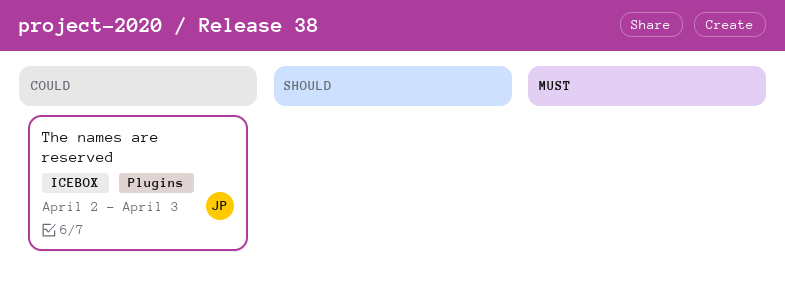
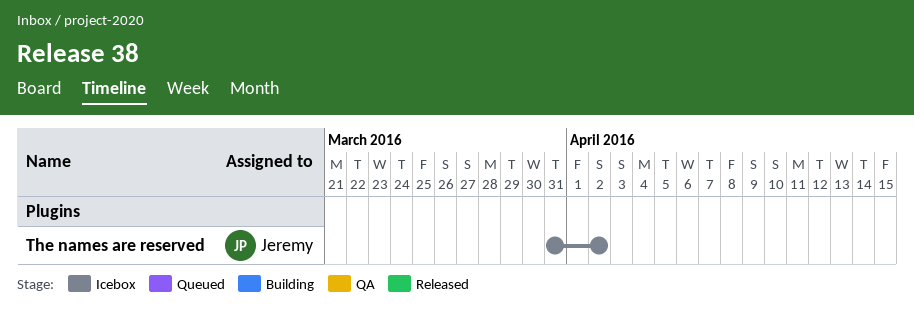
The names are reserved, start: Apr 2 -> Mar 31
The names are reserved, due: Apr 3 -> Apr 2

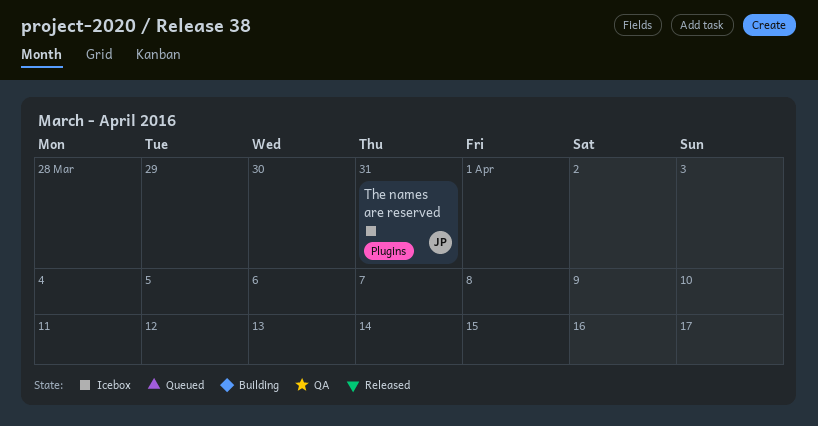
The names are reserved, due: Apr 2 -> Mar 31

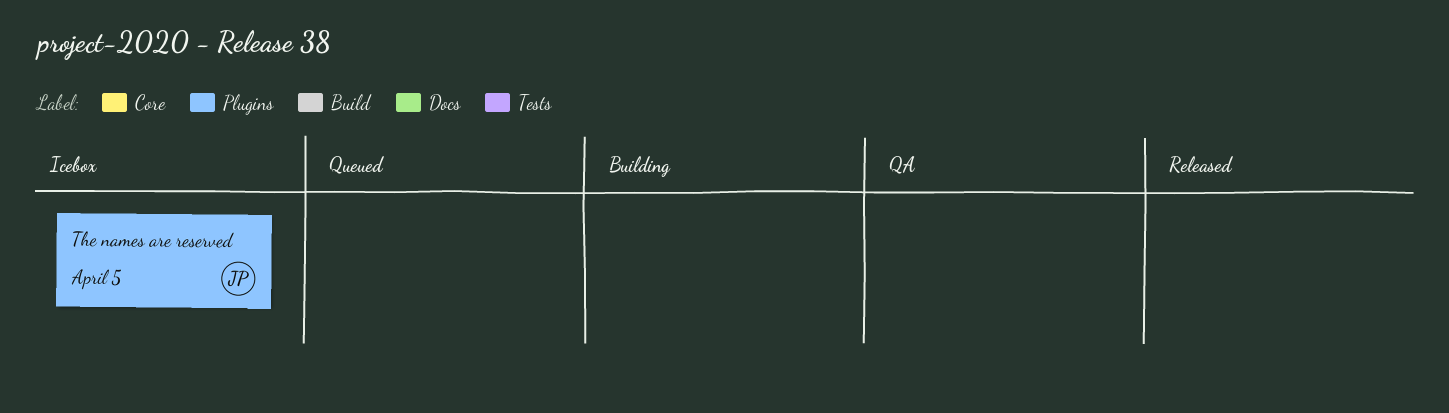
The names are reserved, due: Mar 31 -> Apr 5

